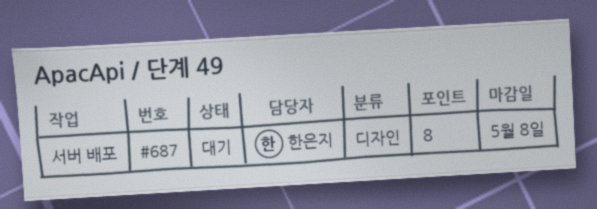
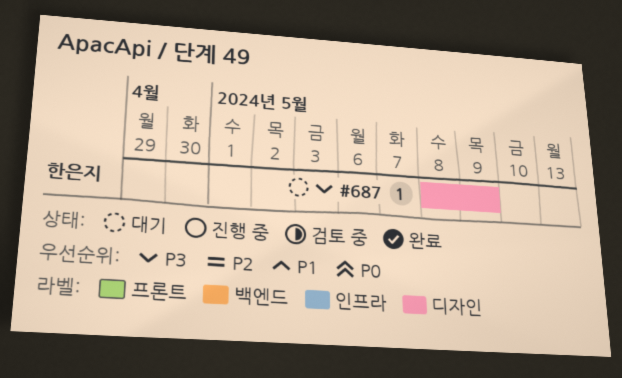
#687, estimate: 8 -> 1
#687, due: May 8 -> May 9

